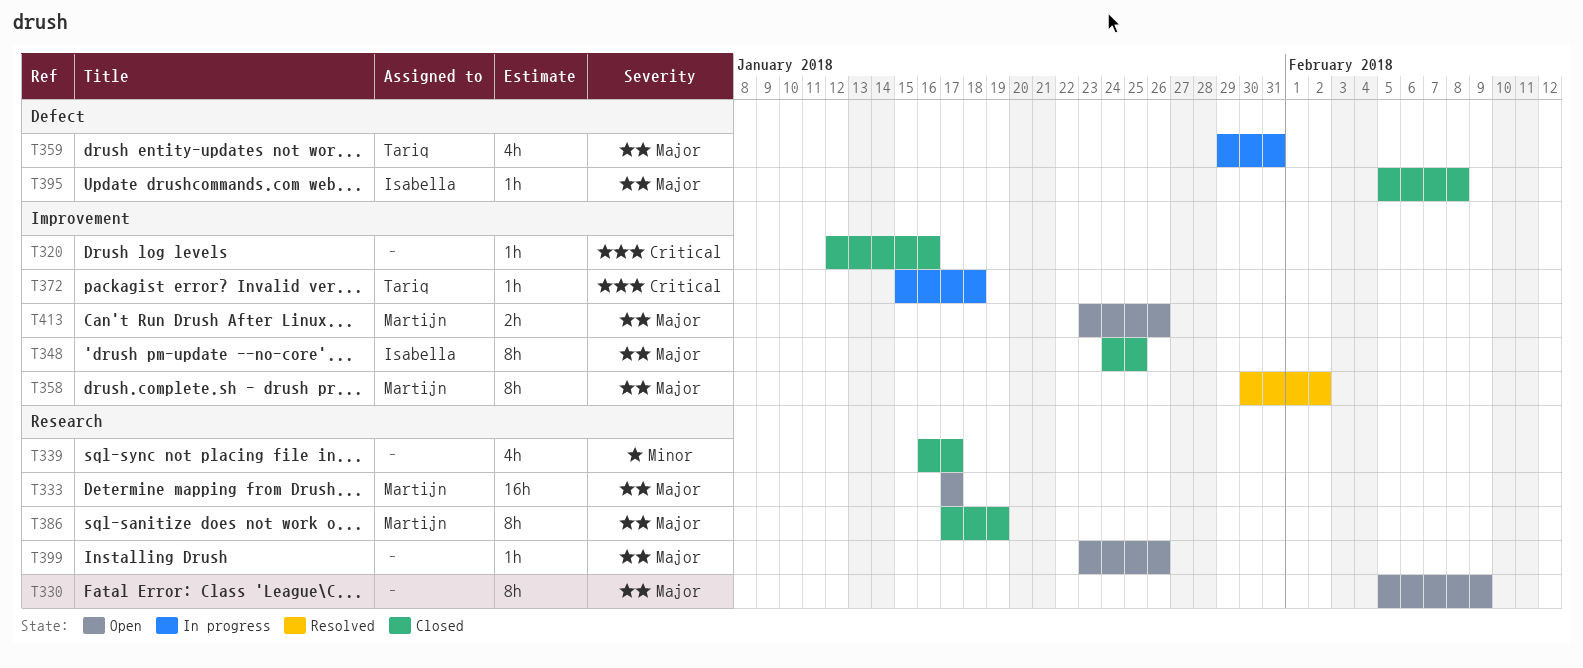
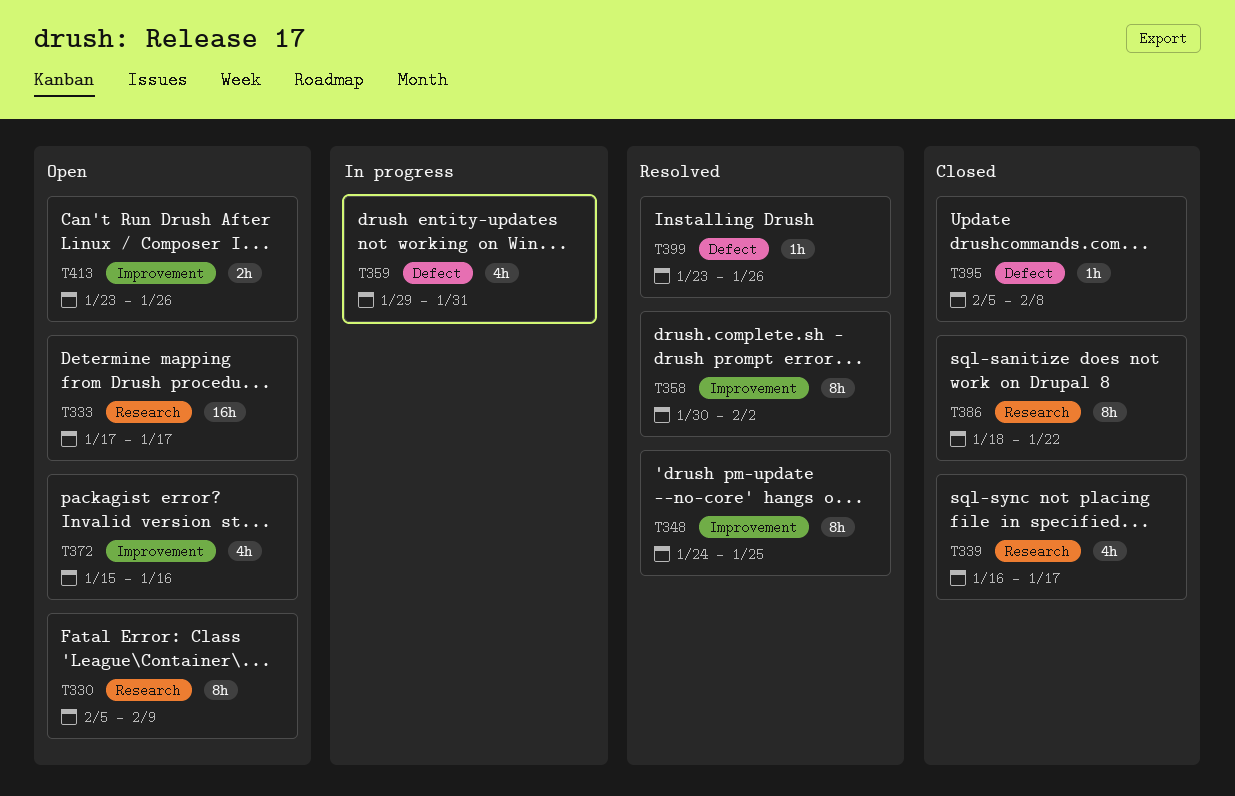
T320: present -> none
T348, status: Closed -> Resolved
T372, status: In progress -> Open
T372, estimate: 1h -> 4h
T372, due: Jan 18 -> Jan 16
T386, start: Jan 17 -> Jan 18
T386, due: Jan 19 -> Jan 22
T399, status: Open -> Resolved
T399, label: Research -> Defect

